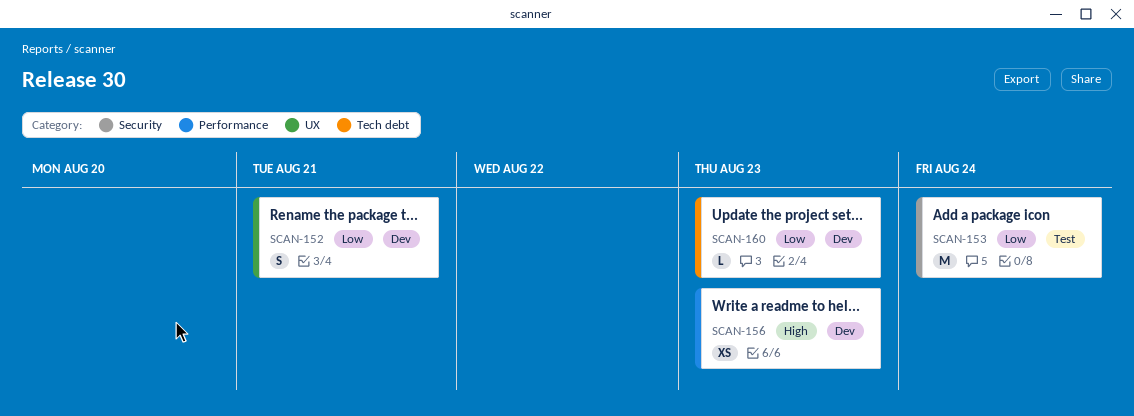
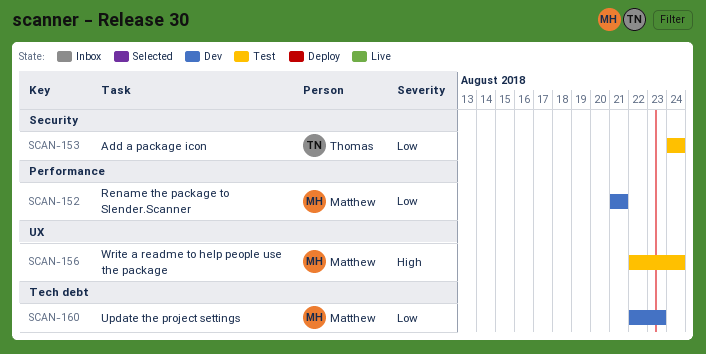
SCAN-152, label: UX -> Performance
SCAN-156, status: Dev -> Test
SCAN-156, label: Performance -> UX
SCAN-156, due: Aug 23 -> Aug 24

